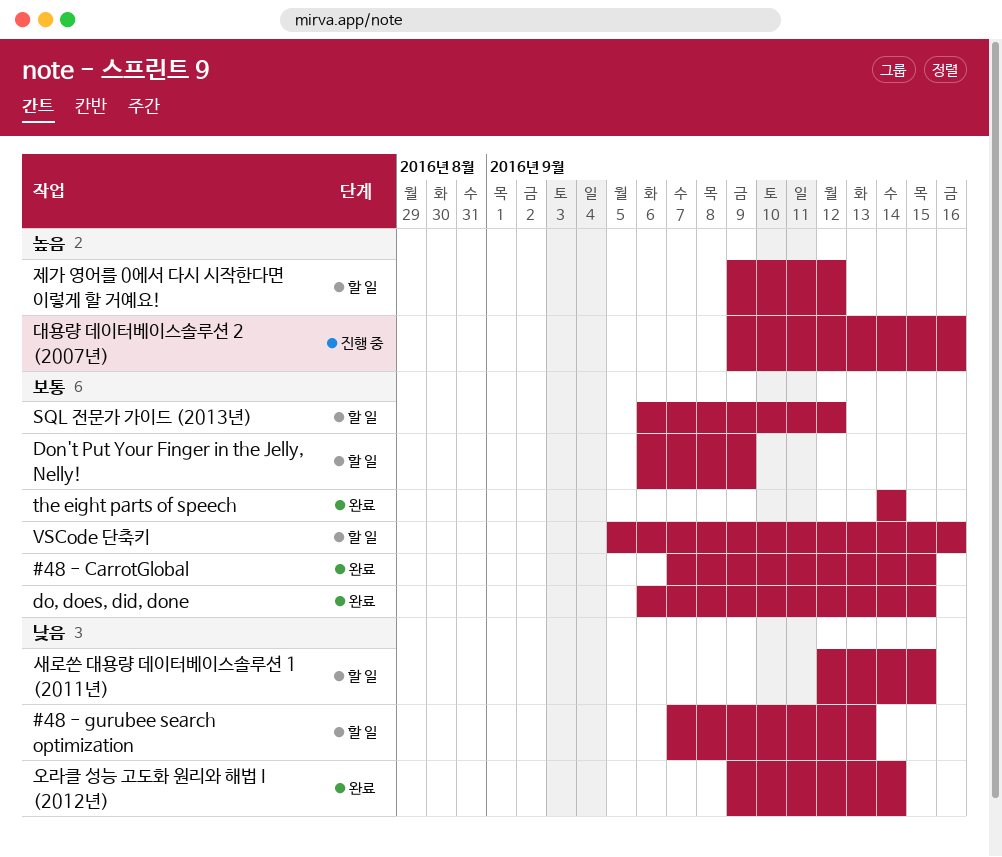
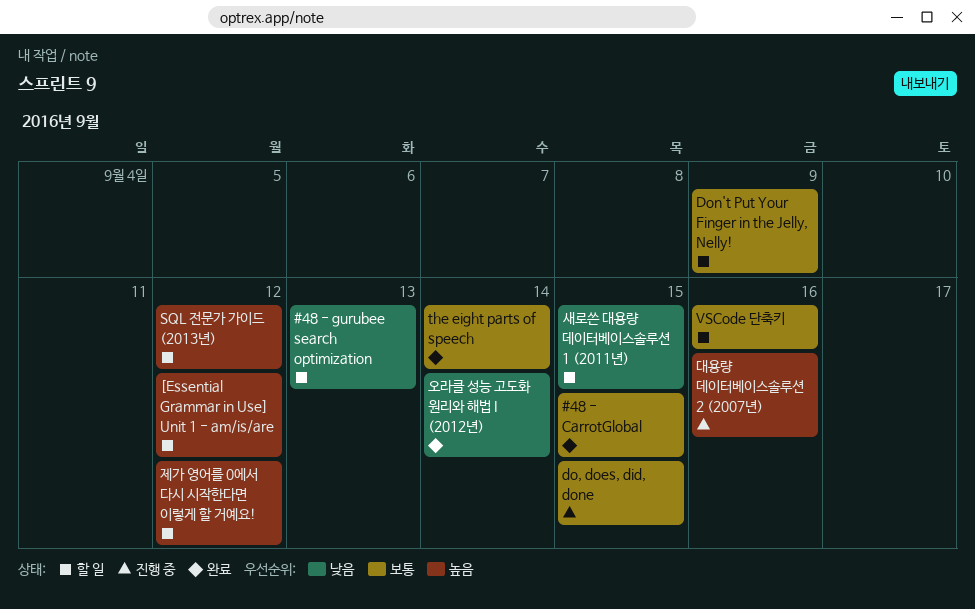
[Essential Grammar in Use] Unit 1 - am/is/are: none -> present
do, does, did, done, status: 완료 -> 진행 중
SQL 전문가 가이드 (2013년), priority: 보통 -> 높음

